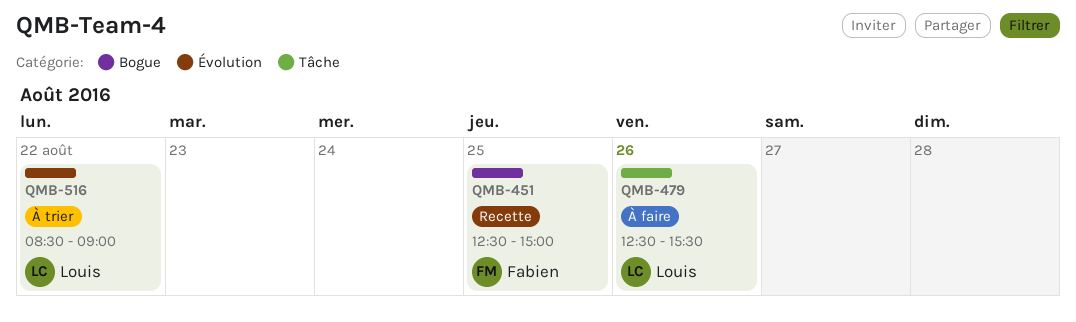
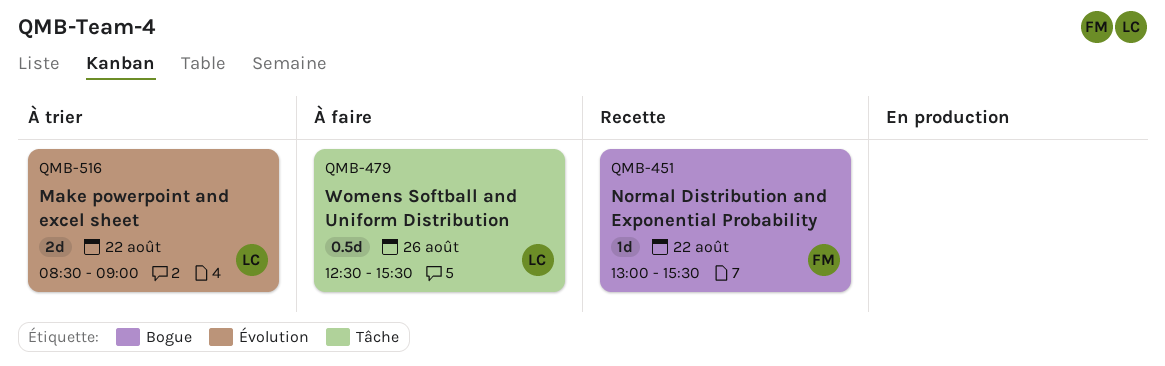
QMB-451, day: Aug 25 -> Aug 22
QMB-451, begins: 12:30 -> 13:00
QMB-451, ends: 15:00 -> 15:30

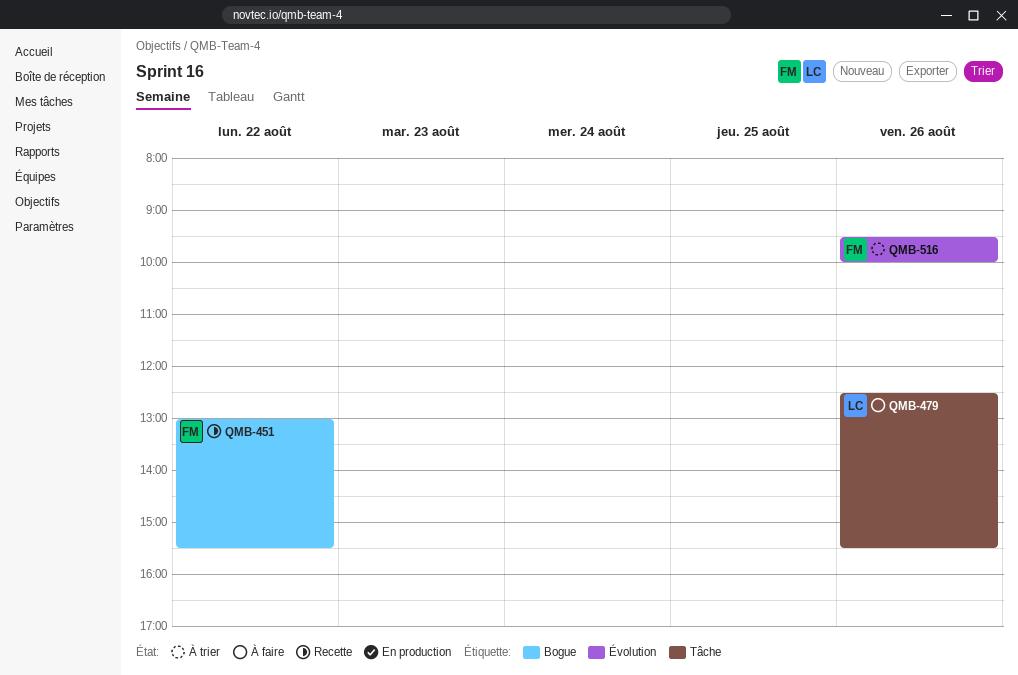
QMB-516, owner: LC -> FM
QMB-516, day: Aug 22 -> Aug 26
QMB-516, begins: 08:30 -> 09:30
QMB-516, ends: 09:00 -> 10:00

